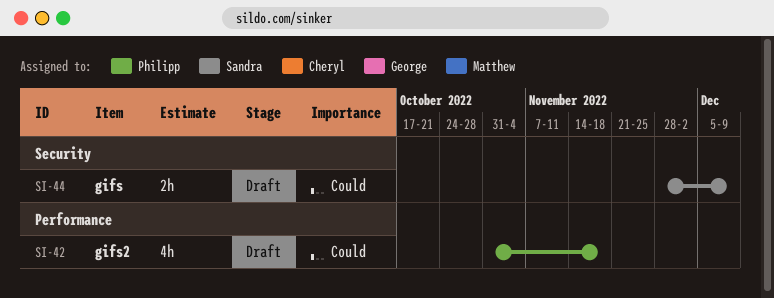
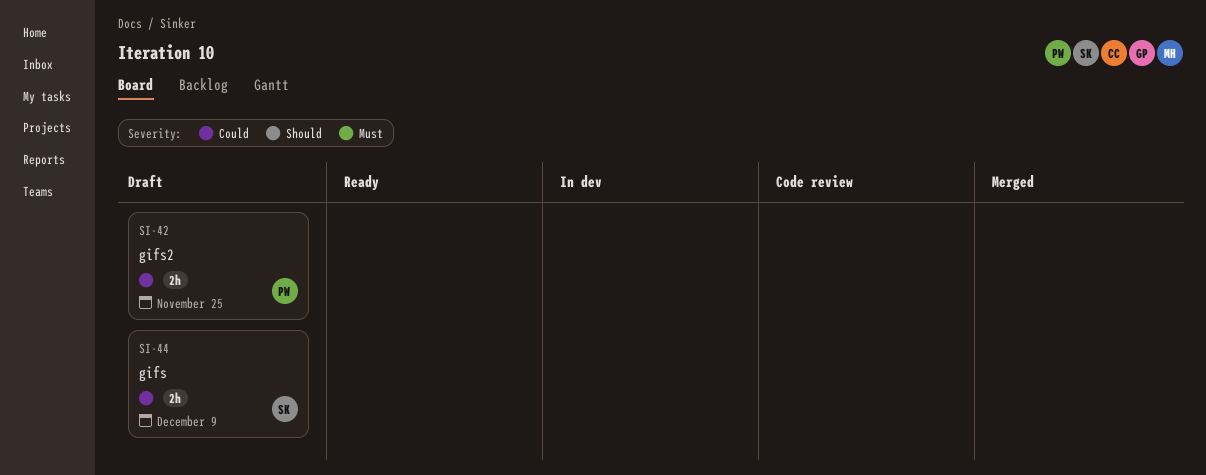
SI-42, estimate: 4h -> 2h
SI-42, due: Nov 18 -> Nov 25

